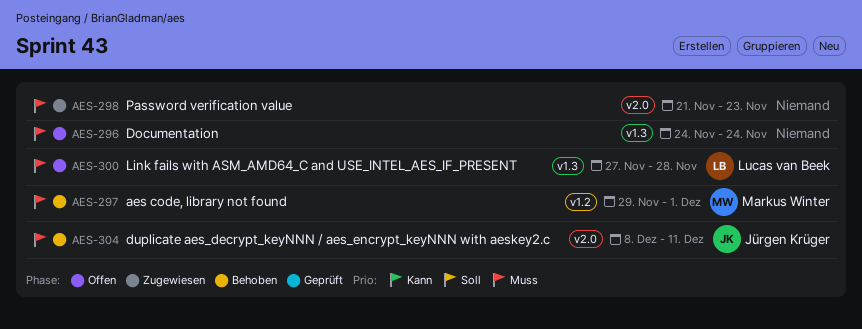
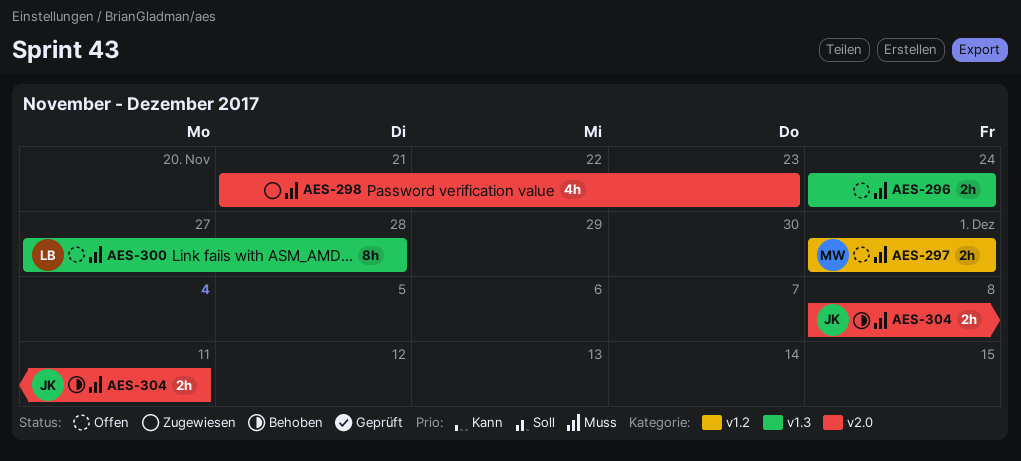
AES-297, status: Behoben -> Offen
AES-297, start: Nov 29 -> Dec 1

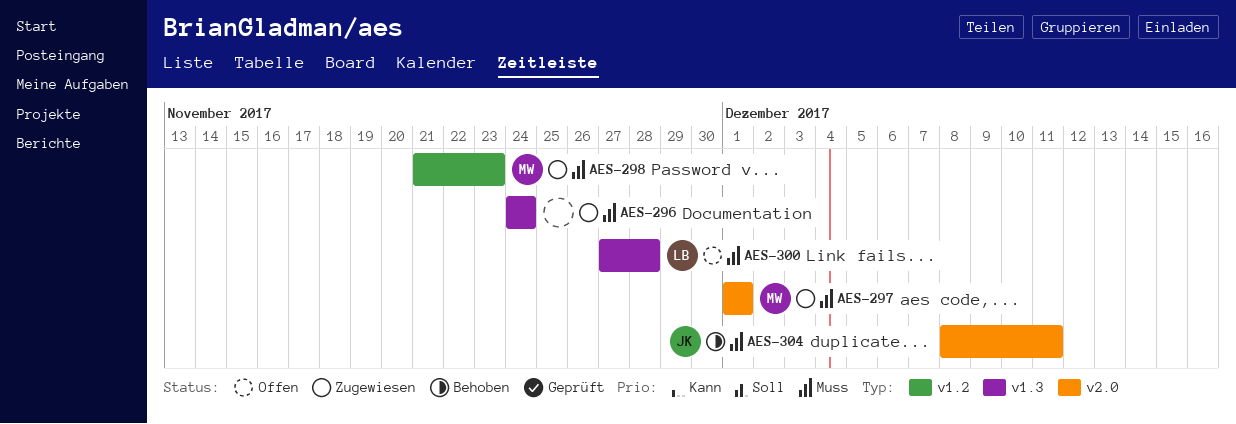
AES-296, status: Offen -> Zugewiesen
AES-297, status: Offen -> Zugewiesen
AES-297, label: v1.2 -> v2.0
AES-298, owner: none -> MW
AES-298, label: v2.0 -> v1.2

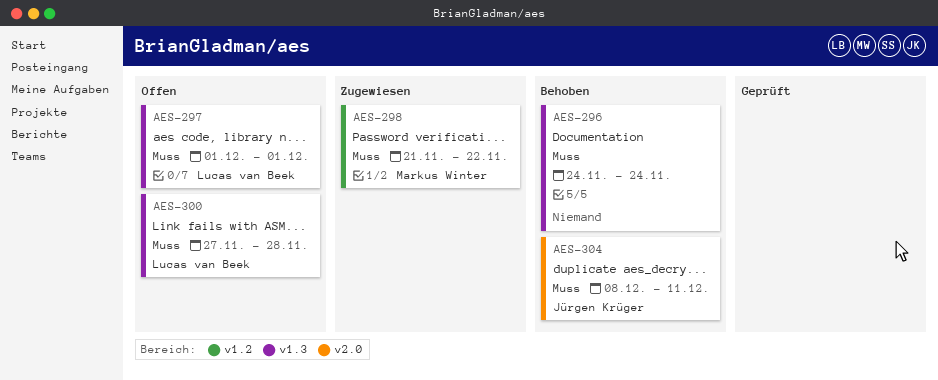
AES-296, status: Zugewiesen -> Behoben
AES-297, status: Zugewiesen -> Offen
AES-297, owner: Markus Winter -> Lucas van Beek
AES-297, label: v2.0 -> v1.3
AES-298, due: Nov 23 -> Nov 22

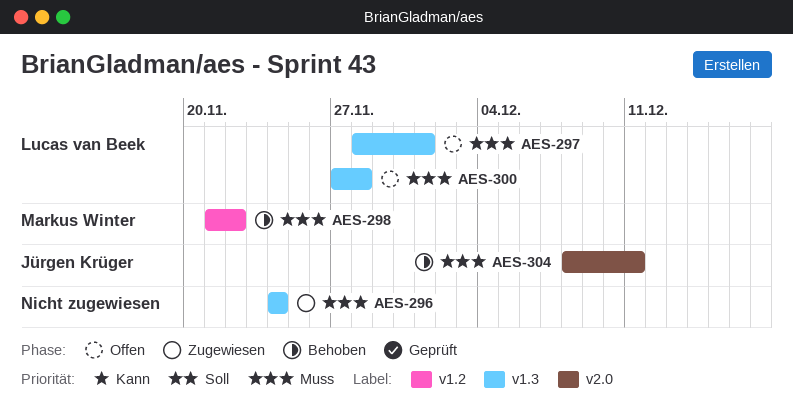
AES-296, status: Behoben -> Zugewiesen
AES-297, start: Dec 1 -> Nov 28
AES-298, status: Zugewiesen -> Behoben

